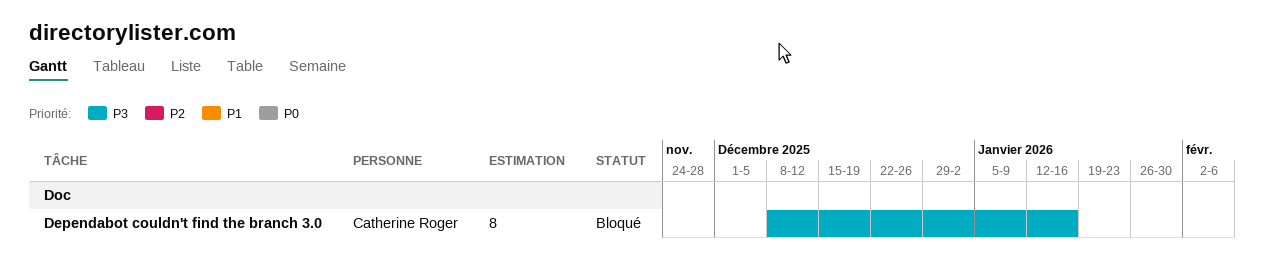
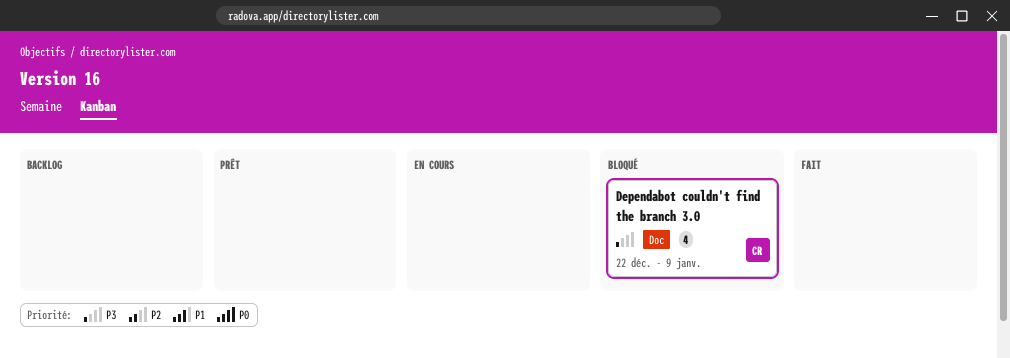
Dependabot couldn't find the branch 3.0, estimate: 8 -> 4
Dependabot couldn't find the branch 3.0, start: Dec 8 -> Dec 22
Dependabot couldn't find the branch 3.0, due: Jan 16 -> Jan 9

